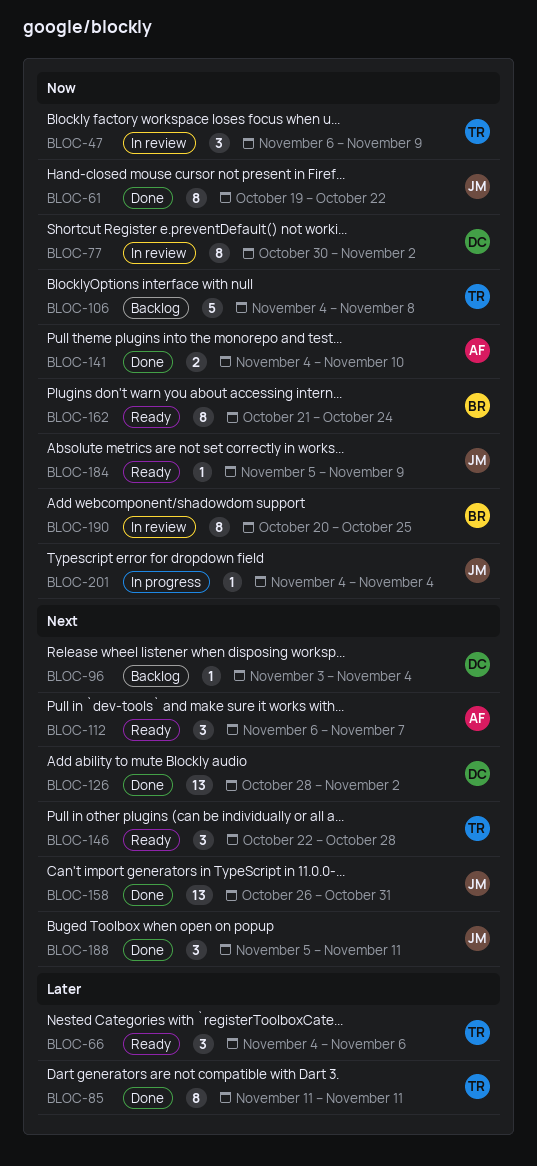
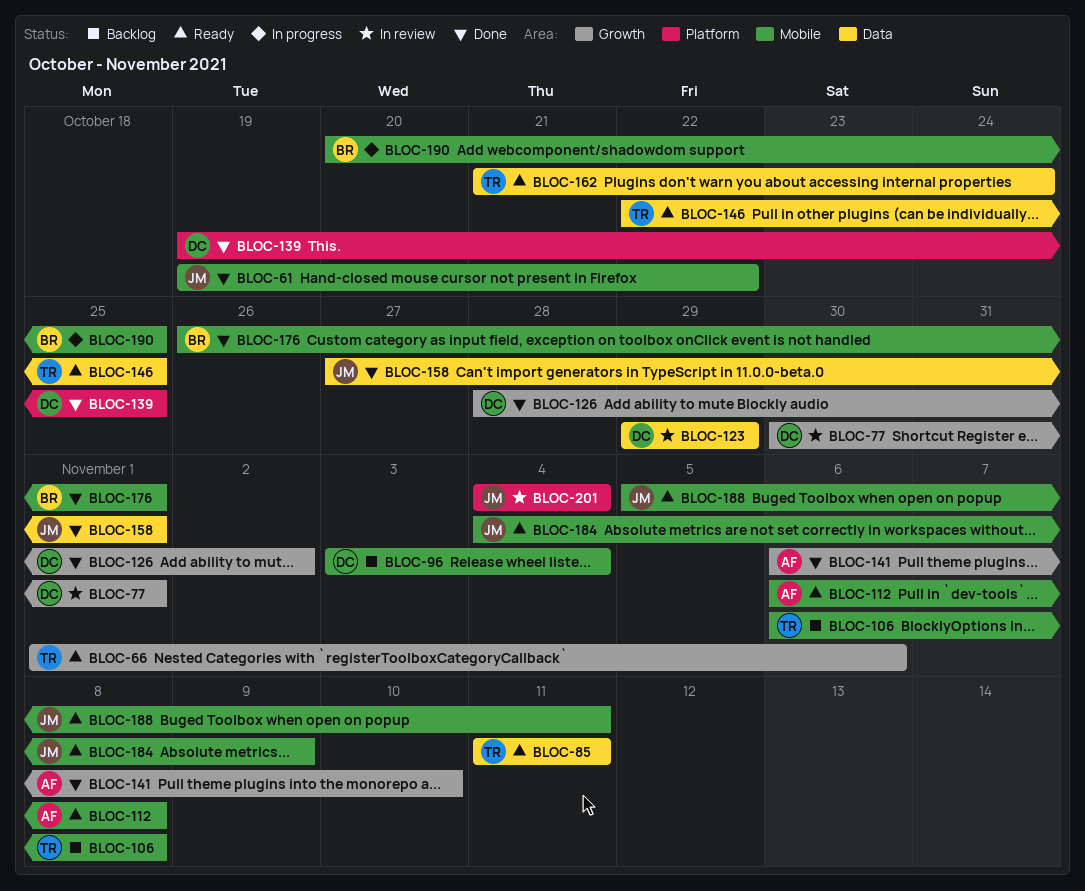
BLOC-47: present -> none
BLOC-66, start: Nov 4 -> Nov 1
BLOC-77, due: Nov 2 -> Nov 1
BLOC-85, status: Done -> Ready
BLOC-106, start: Nov 4 -> Nov 6
BLOC-112, due: Nov 7 -> Nov 8
BLOC-123: none -> present
BLOC-139: none -> present
BLOC-141, start: Nov 4 -> Nov 6
BLOC-146, due: Oct 28 -> Oct 25
BLOC-158, start: Oct 26 -> Oct 27
BLOC-158, due: Oct 31 -> Nov 1
BLOC-162, owner: BR -> TR
BLOC-176: none -> present
BLOC-184, start: Nov 5 -> Nov 4
BLOC-188, status: Done -> Ready
BLOC-190, status: In review -> In progress
BLOC-201, status: In progress -> In review

